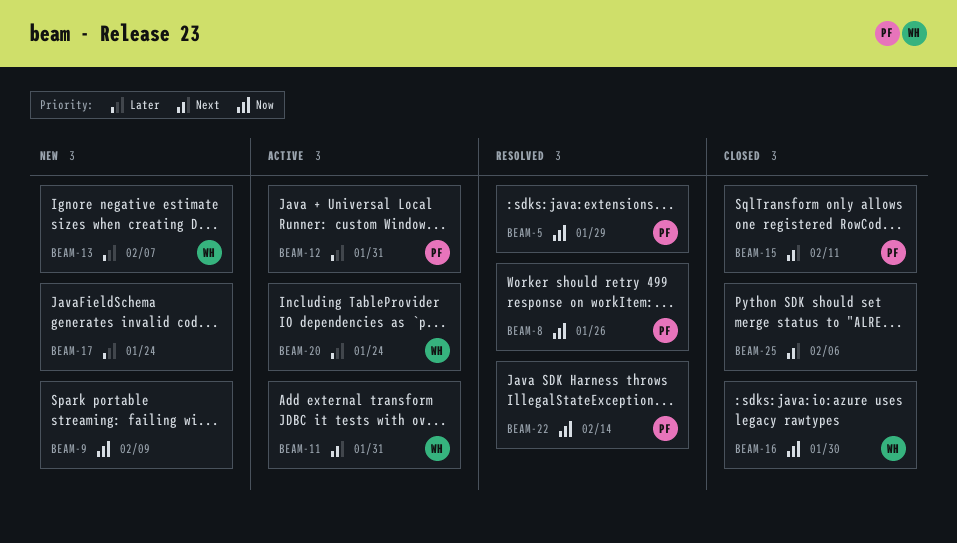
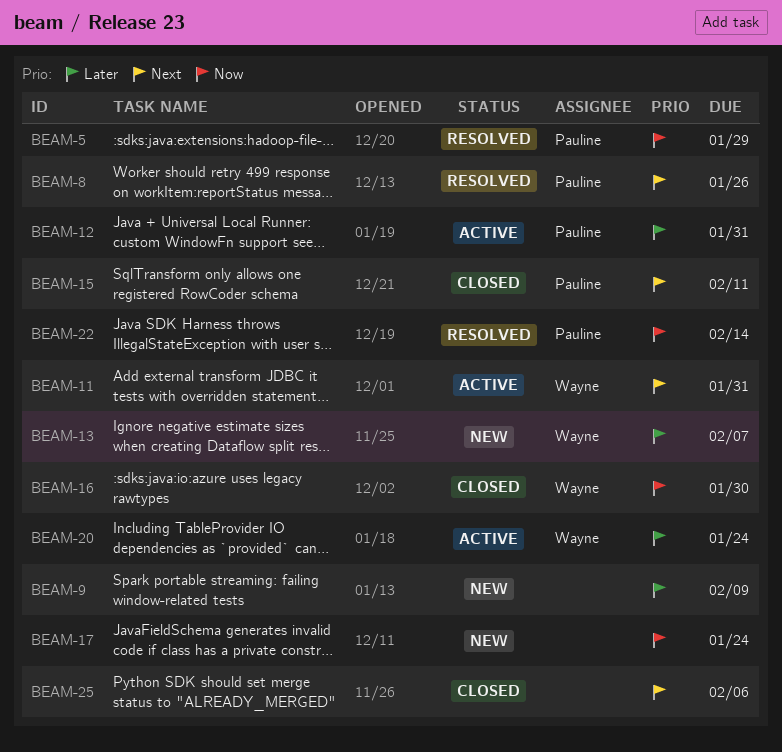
BEAM-8, priority: Now -> Next
BEAM-9, priority: Now -> Later
BEAM-17, priority: Later -> Now

